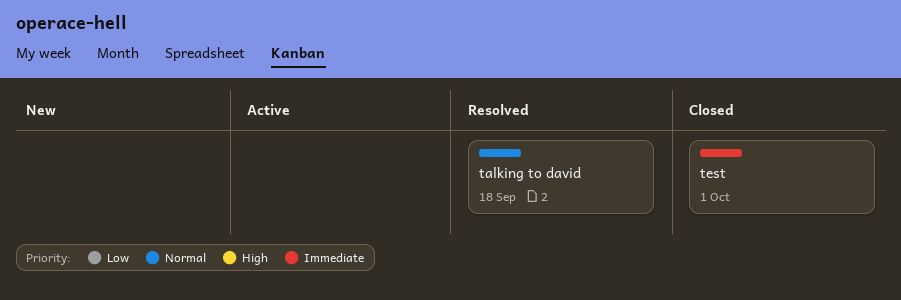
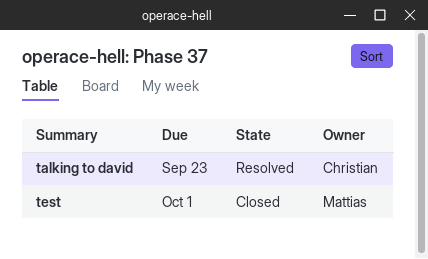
talking to david, due: Sep 18 -> Sep 23

